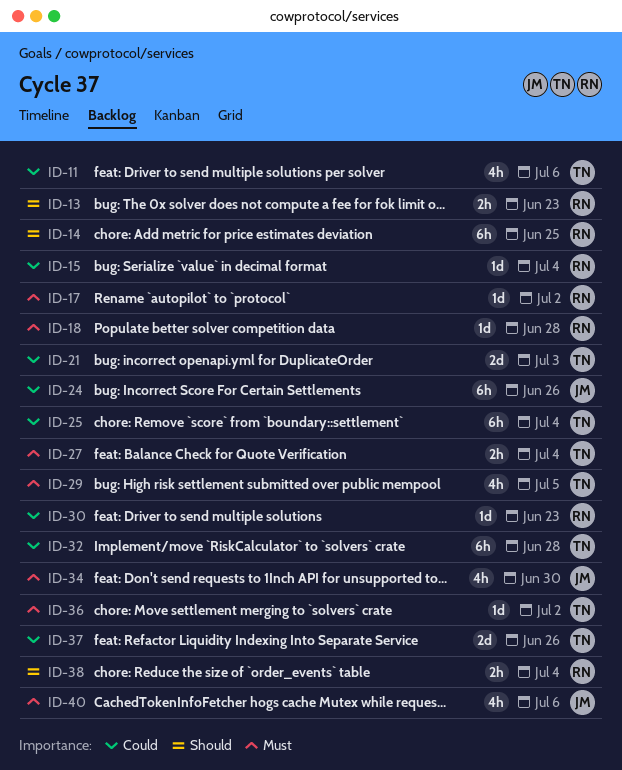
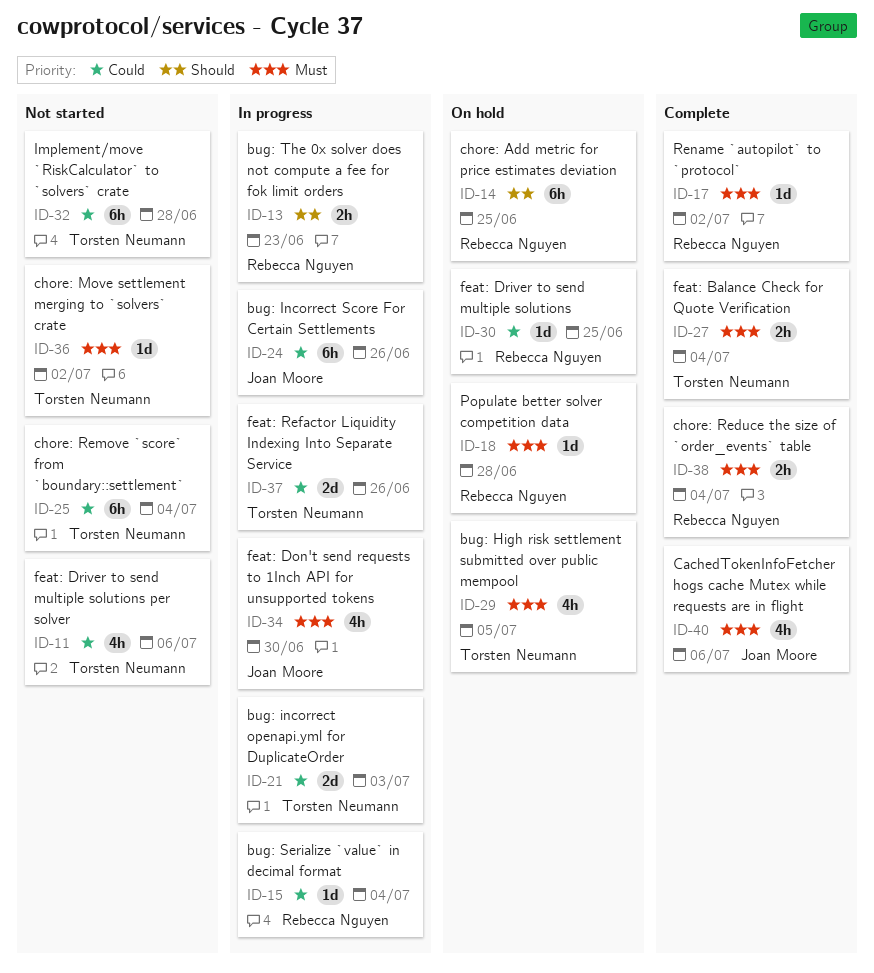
ID-30, due: Jun 23 -> Jun 25
ID-38, priority: Should -> Must

